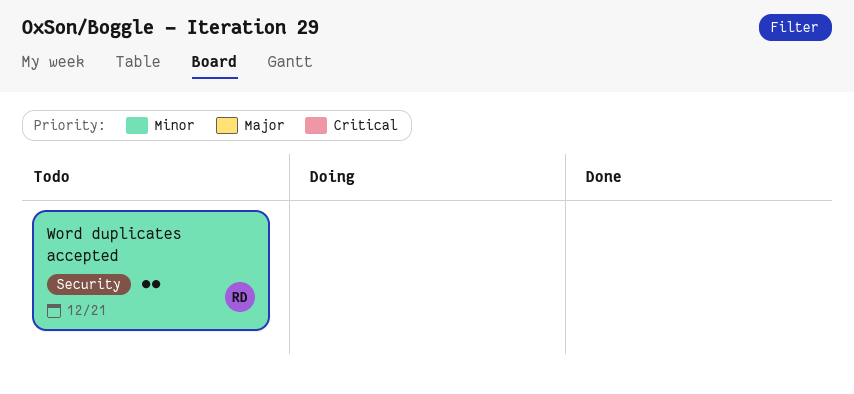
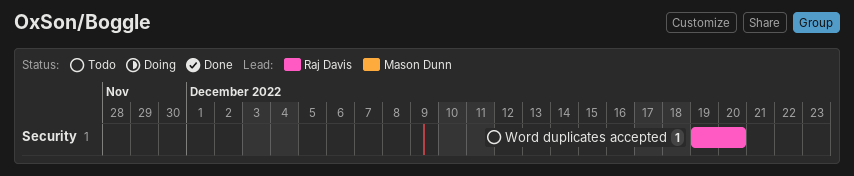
Word duplicates accepted, estimate: 2 -> 1
Word duplicates accepted, due: Dec 21 -> Dec 20

